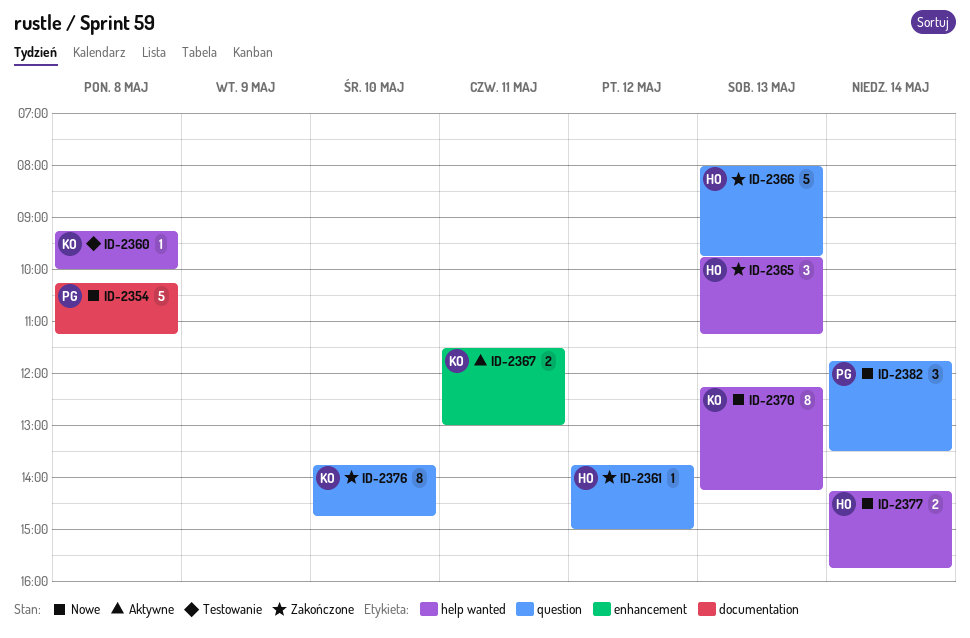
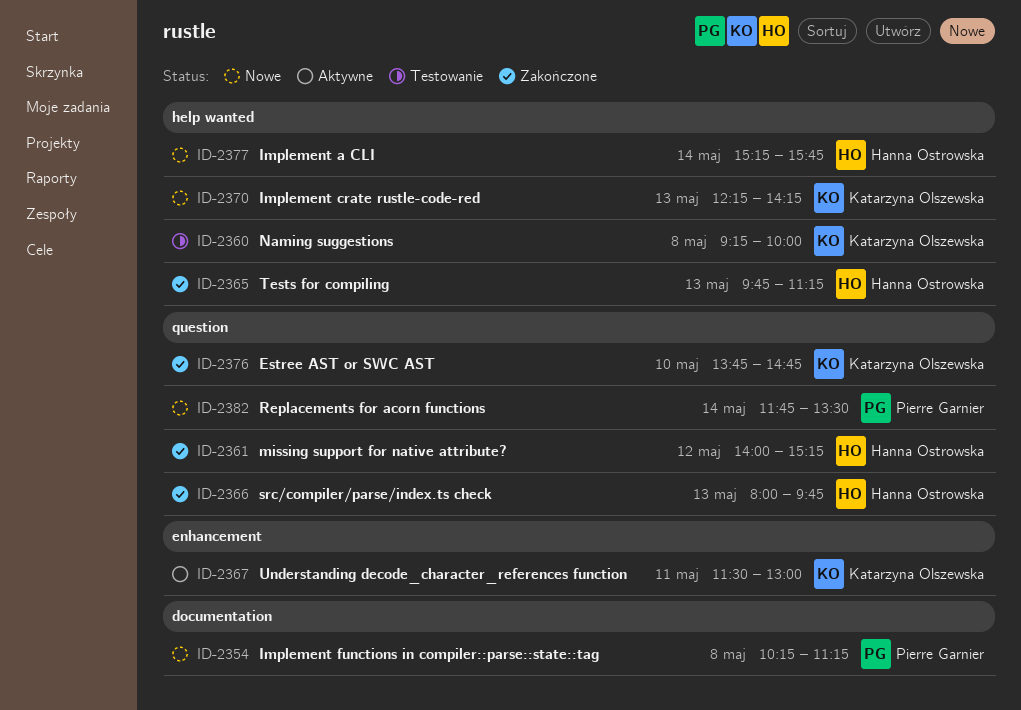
ID-2361, begins: 13:45 -> 14:00
ID-2361, ends: 15:00 -> 15:15
ID-2377, begins: 14:15 -> 15:15

